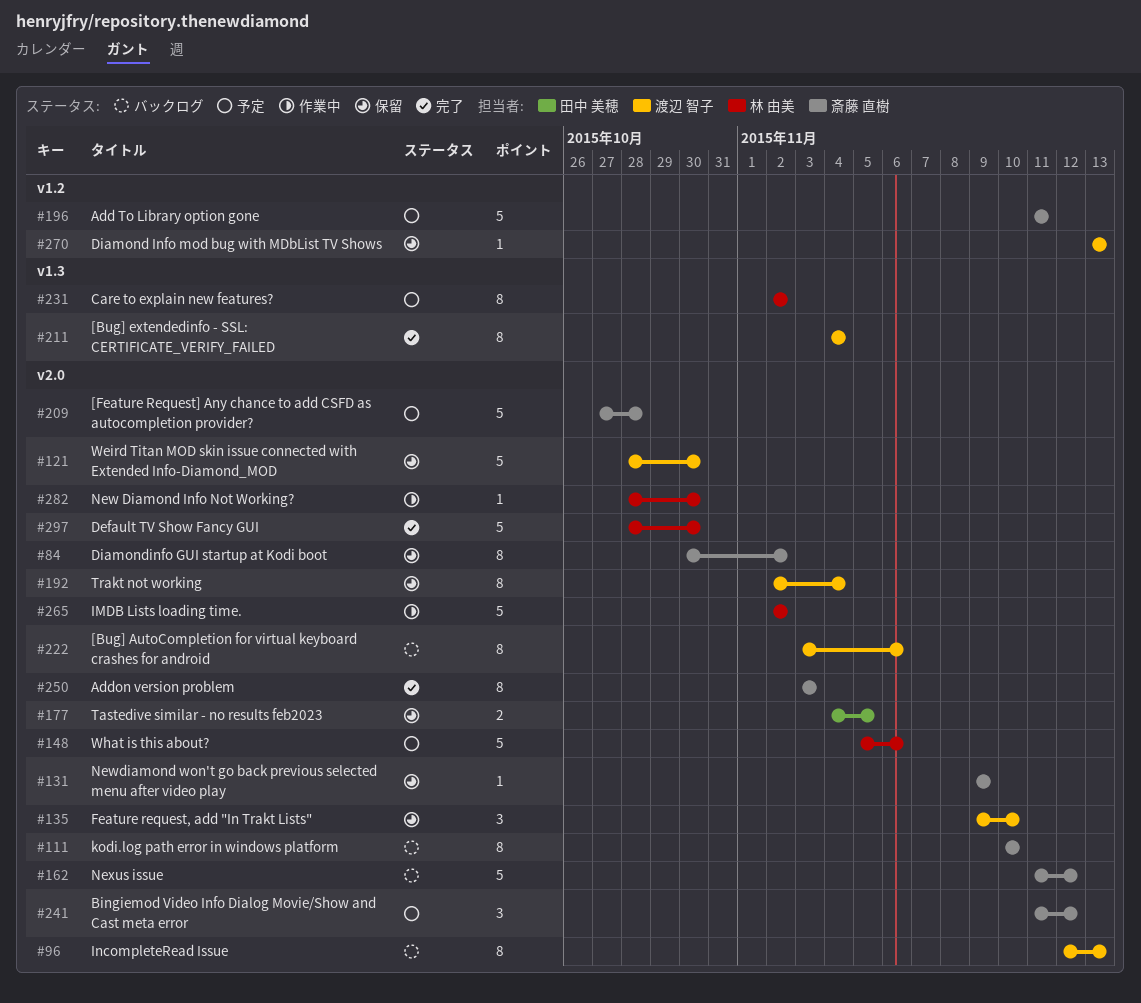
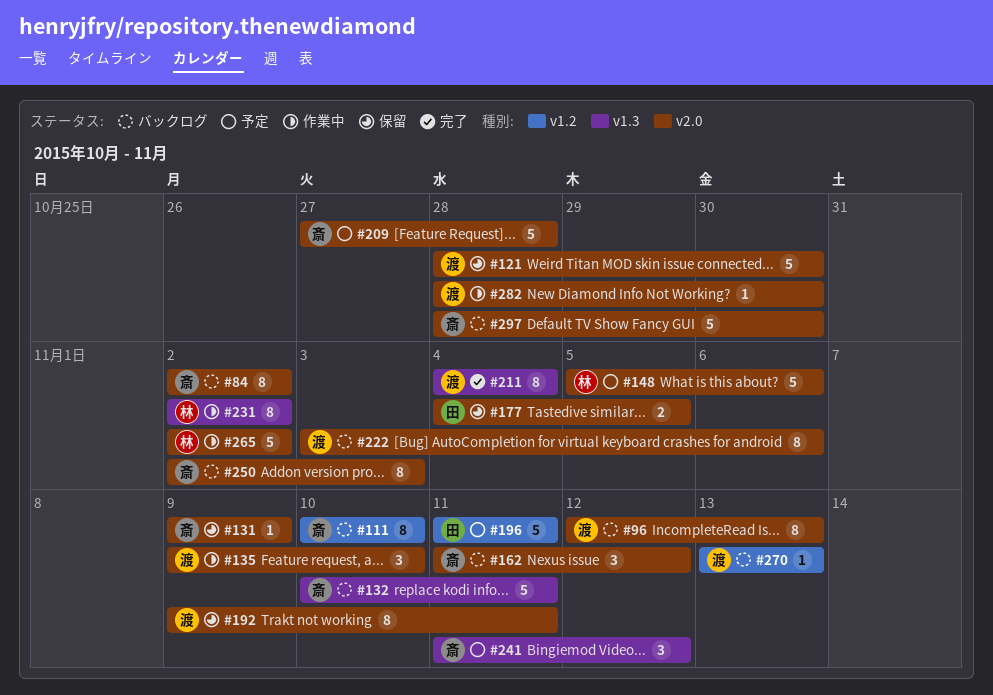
#84, status: 保留 -> バックログ
#84, start: Oct 30 -> Nov 2
#111, label: v2.0 -> v1.2
#132: none -> present
#135, status: 保留 -> 作業中
#162, estimate: 5 -> 3
#192, start: Nov 2 -> Nov 9
#192, due: Nov 4 -> Nov 11
#196, owner: 斎藤 直樹 -> 田中 美穂
#231, status: 予定 -> 作業中
#241, label: v2.0 -> v1.3
#250, status: 完了 -> バックログ
#250, start: Nov 3 -> Nov 2
#270, status: 保留 -> バックログ
#282, owner: 林 由美 -> 渡辺 智子
#297, status: 完了 -> バックログ
#297, owner: 林 由美 -> 斎藤 直樹

